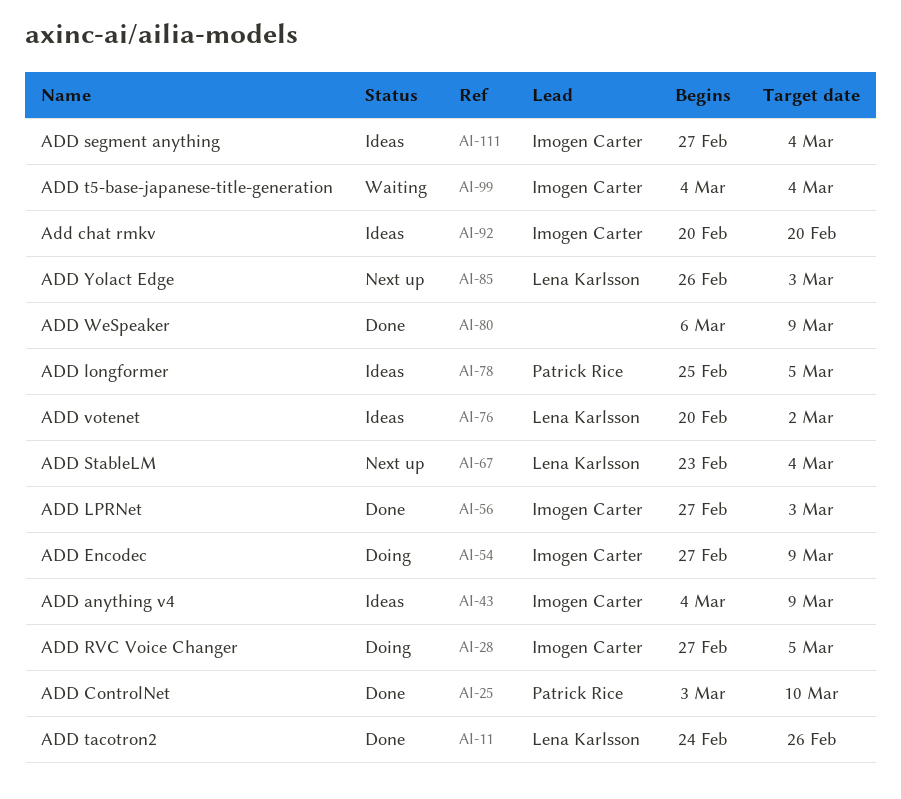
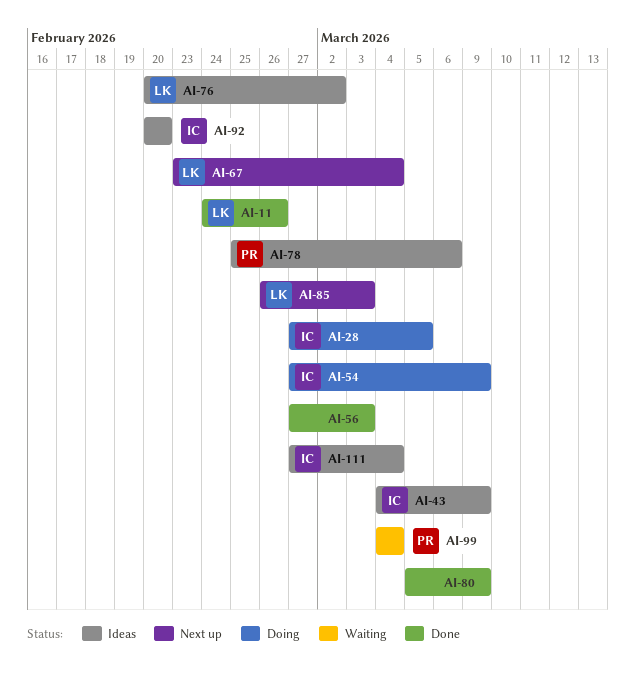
AI-25: present -> none
AI-56, owner: Imogen Carter -> none
AI-78, due: Mar 5 -> Mar 6
AI-80, start: Mar 6 -> Mar 5
AI-99, owner: Imogen Carter -> Patrick Rice

